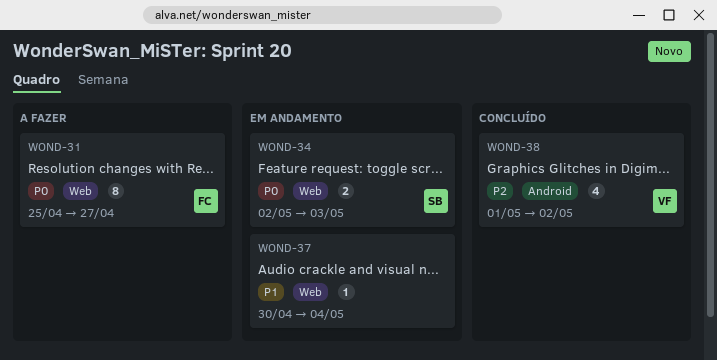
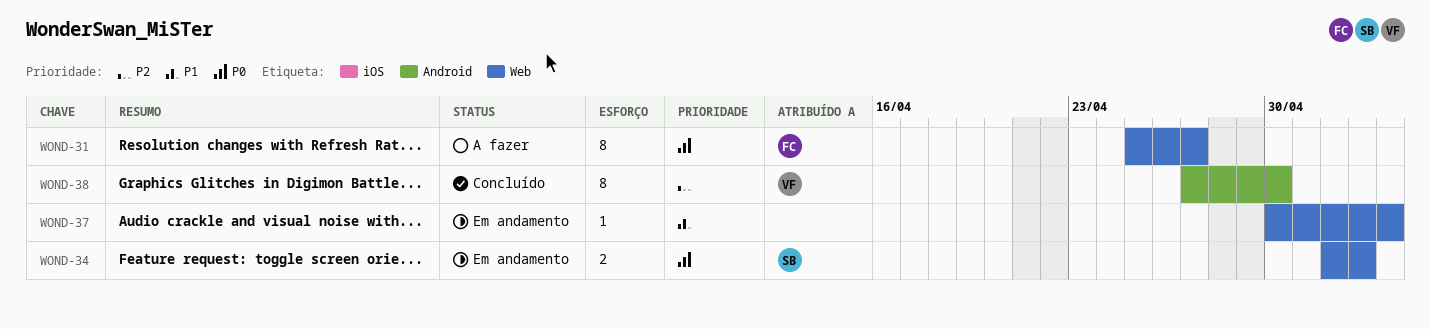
WOND-38, estimate: 4 -> 8
WOND-38, start: May 1 -> Apr 27
WOND-38, due: May 2 -> Apr 30

